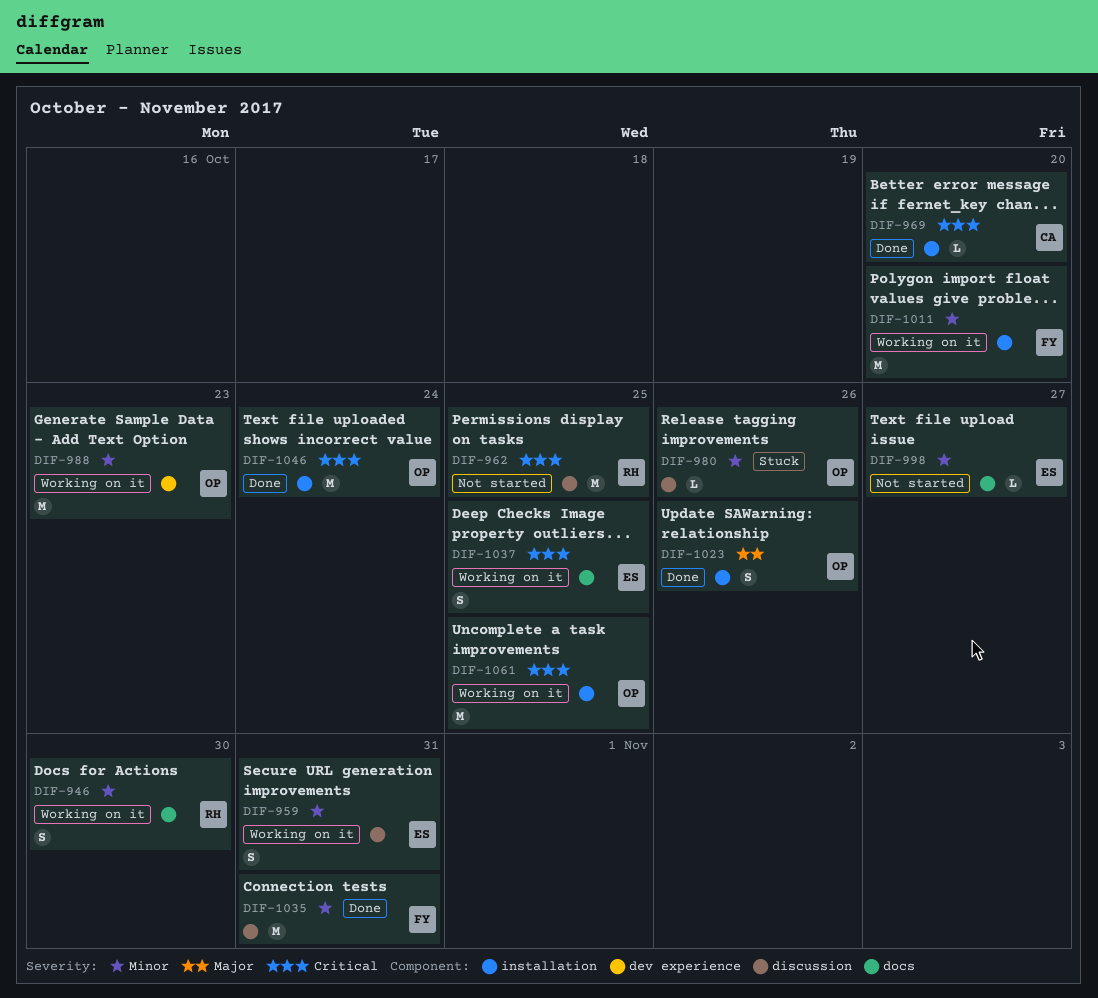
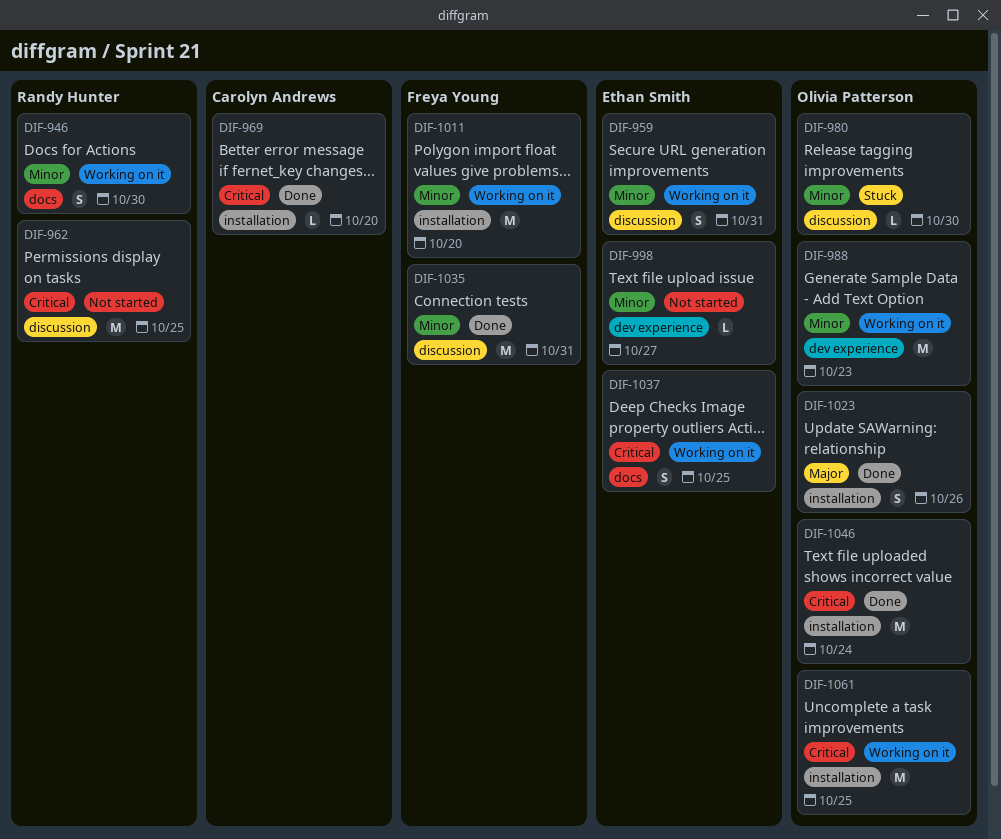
DIF-980, due: Oct 26 -> Oct 30
DIF-998, label: docs -> dev experience

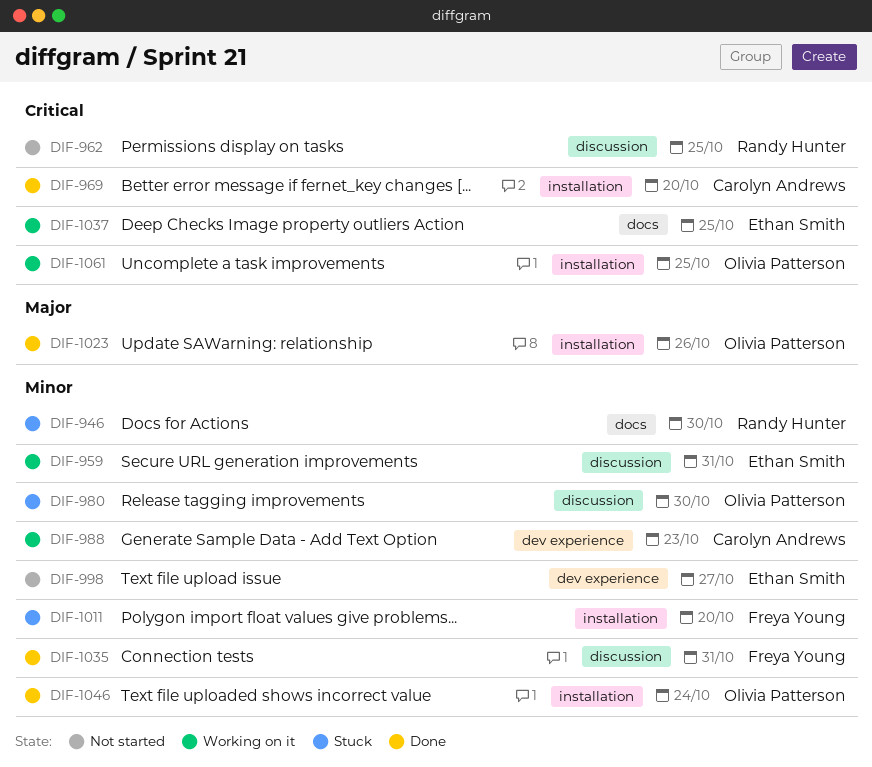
DIF-946, status: Working on it -> Stuck
DIF-988, owner: Olivia Patterson -> Carolyn Andrews
DIF-1011, status: Working on it -> Stuck
DIF-1046, priority: Critical -> Minor

